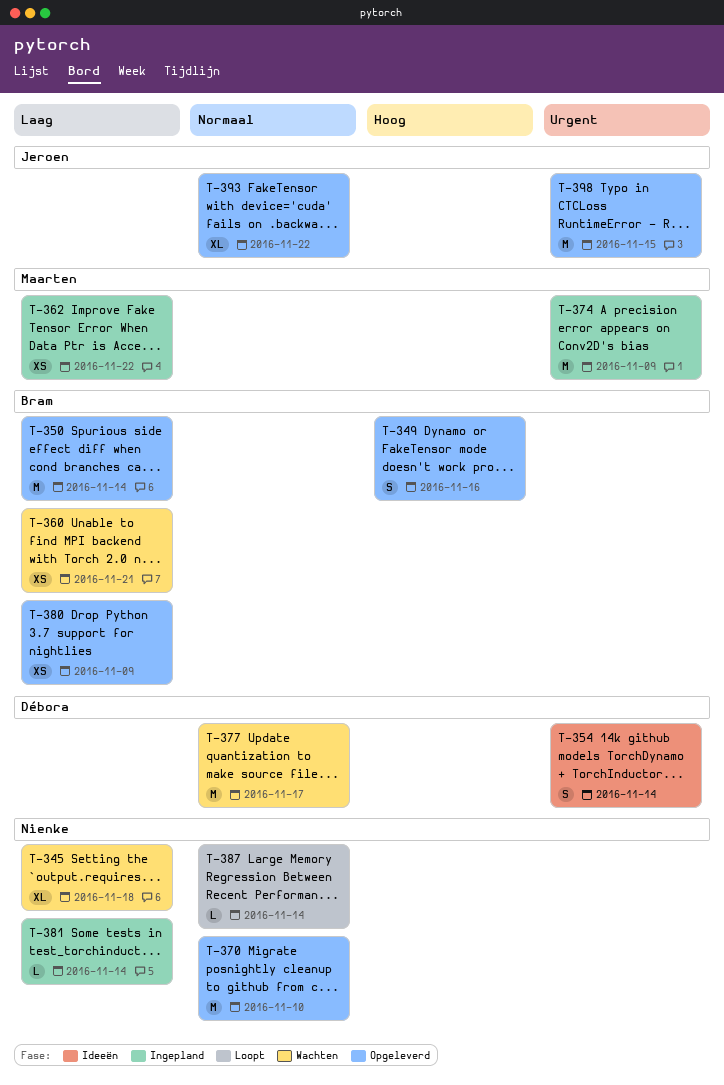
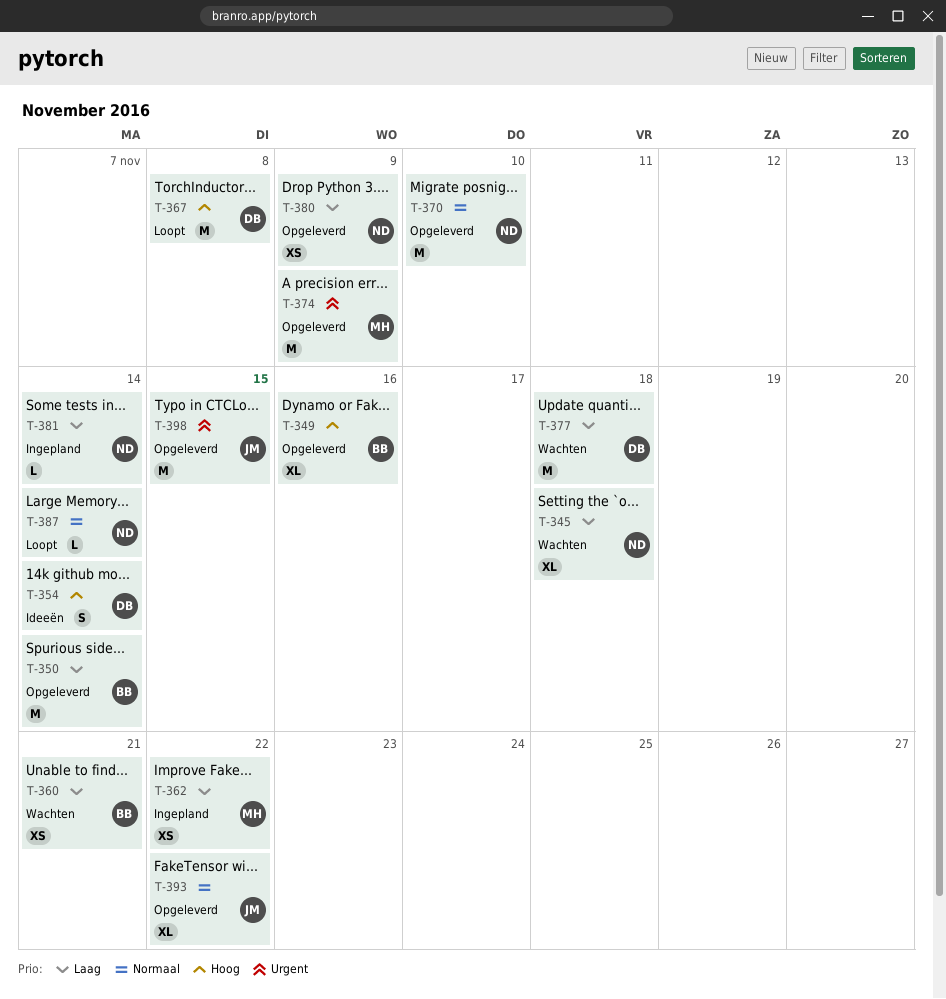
T-349, estimate: S -> XL
T-354, priority: Urgent -> Hoog
T-367: none -> present
T-374, status: Ingepland -> Opgeleverd
T-377, priority: Normaal -> Laag
T-377, due: Nov 17 -> Nov 18
T-380, owner: Bram -> Nienke

